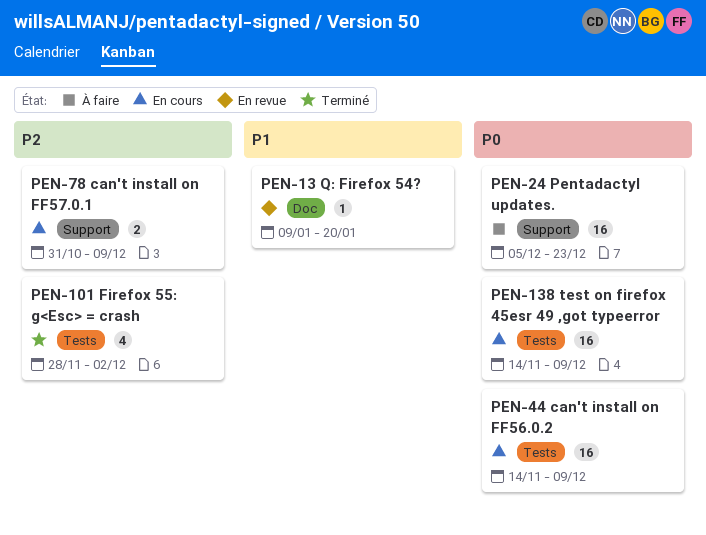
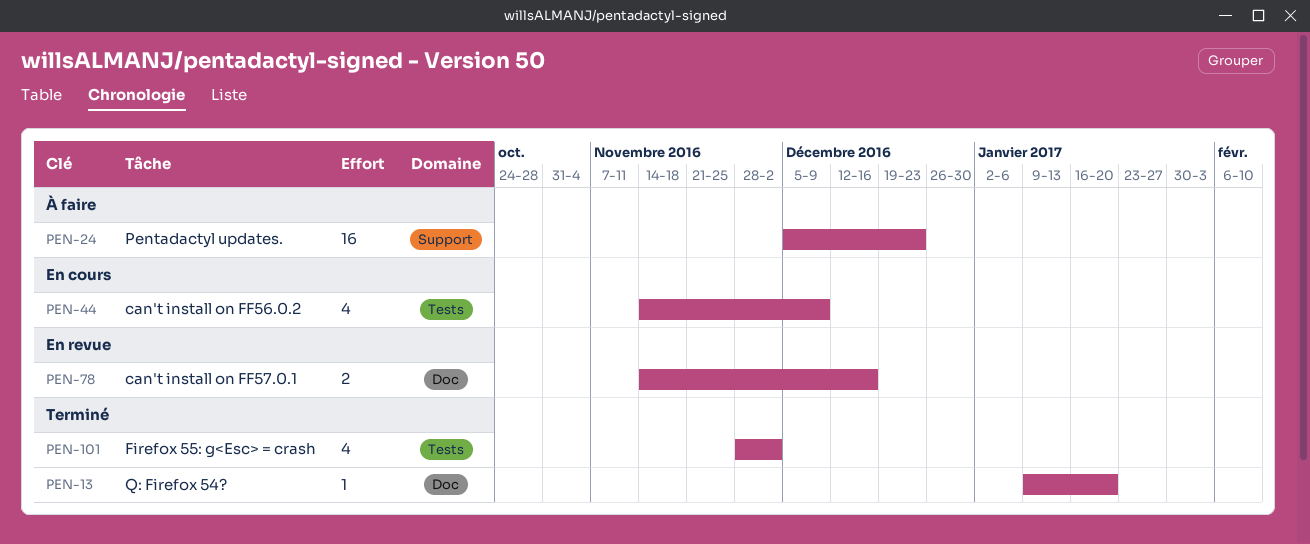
PEN-13, status: En revue -> Terminé
PEN-44, estimate: 16 -> 4
PEN-78, status: En cours -> En revue
PEN-78, label: Support -> Doc
PEN-78, start: Oct 31 -> Nov 14
PEN-78, due: Dec 9 -> Dec 16
PEN-138: present -> none

